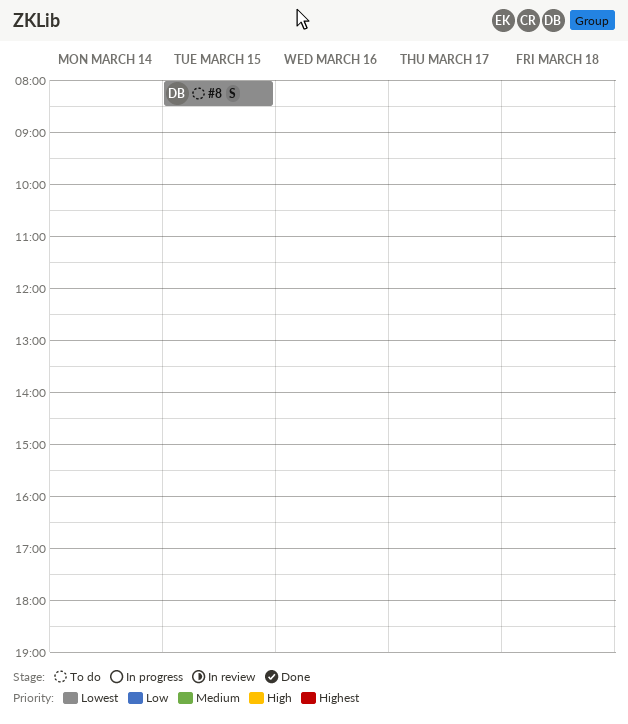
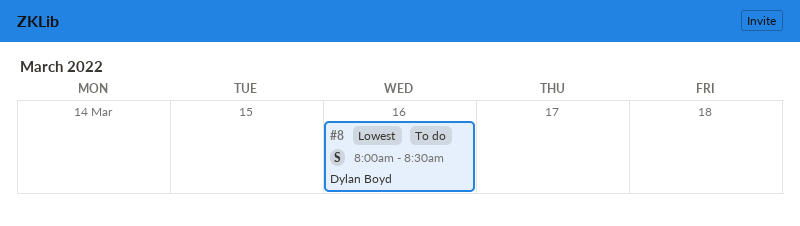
#8, day: Mar 15 -> Mar 16

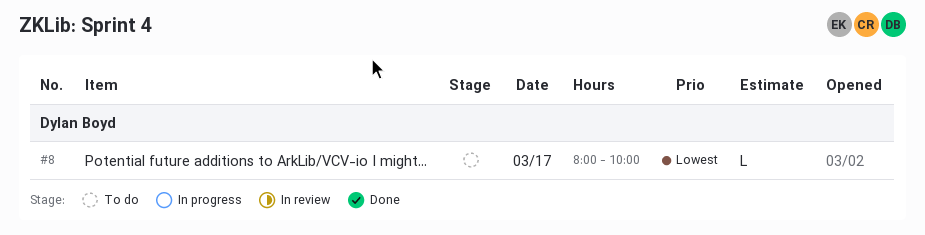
#8, estimate: S -> L
#8, day: Mar 16 -> Mar 17
#8, ends: 08:30 -> 10:00

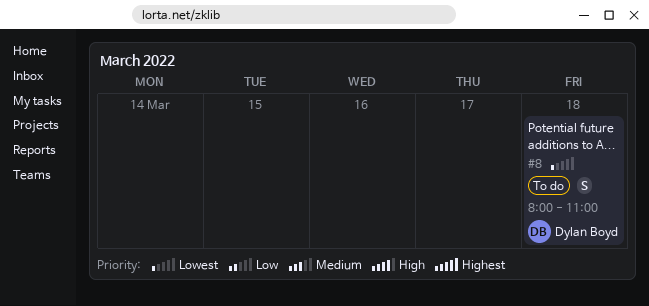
#8, estimate: L -> S
#8, day: Mar 17 -> Mar 18
#8, ends: 10:00 -> 11:00

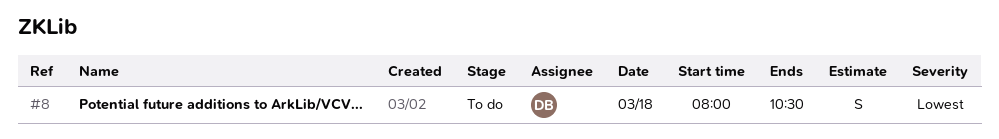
#8, ends: 11:00 -> 10:30

